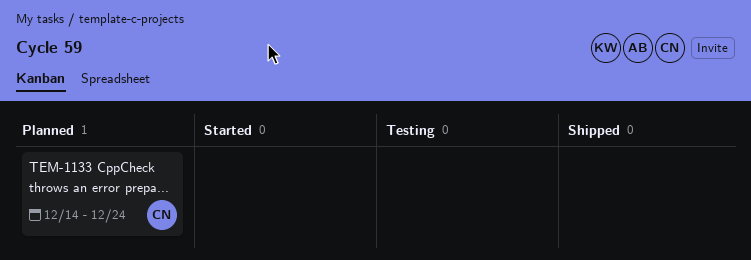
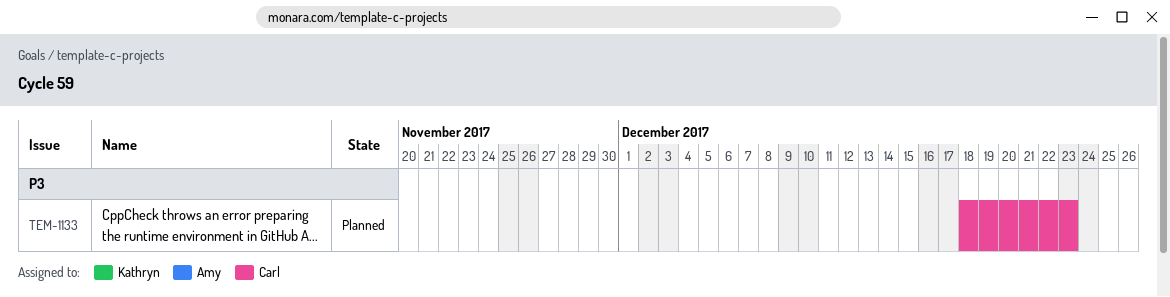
TEM-1133, start: Dec 14 -> Dec 18
TEM-1133, due: Dec 24 -> Dec 23

